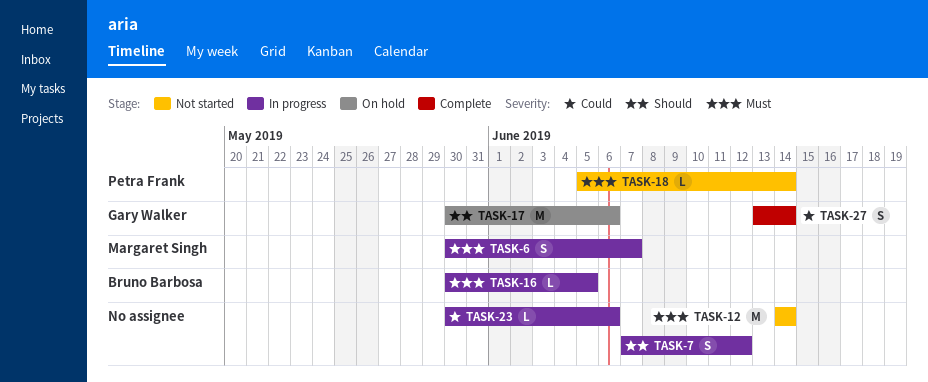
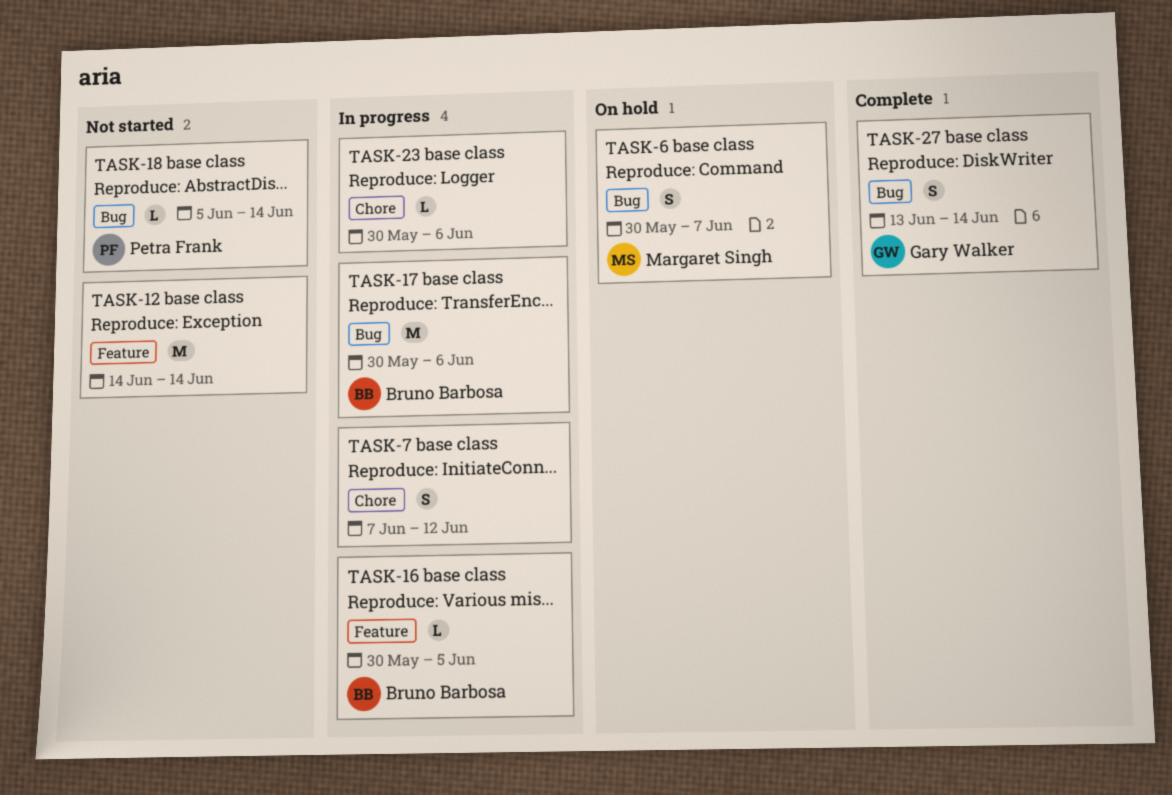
TASK-6, status: In progress -> On hold
TASK-17, status: On hold -> In progress
TASK-17, owner: Gary Walker -> Bruno Barbosa

